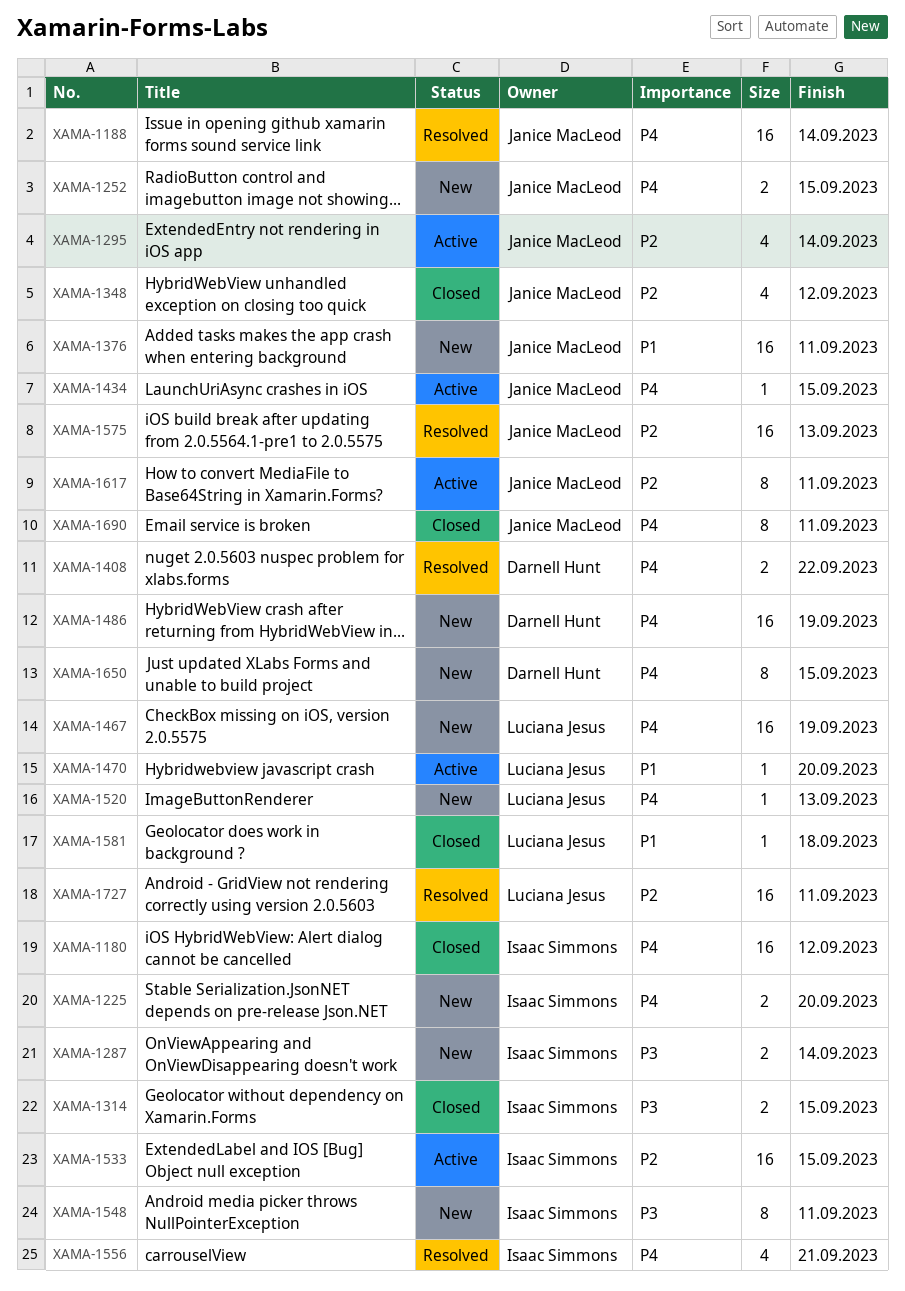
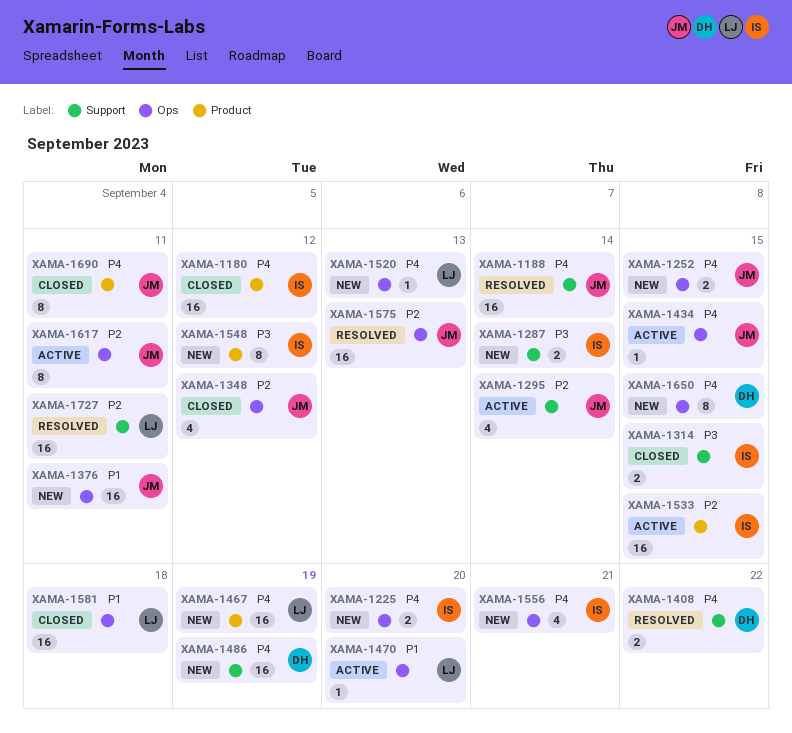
XAMA-1548, due: Sep 11 -> Sep 12
XAMA-1556, status: Resolved -> New
XAMA-1581, estimate: 1 -> 16

